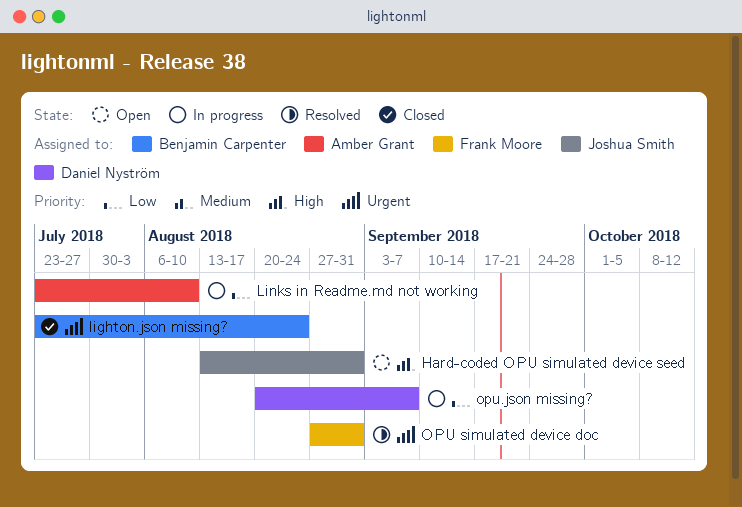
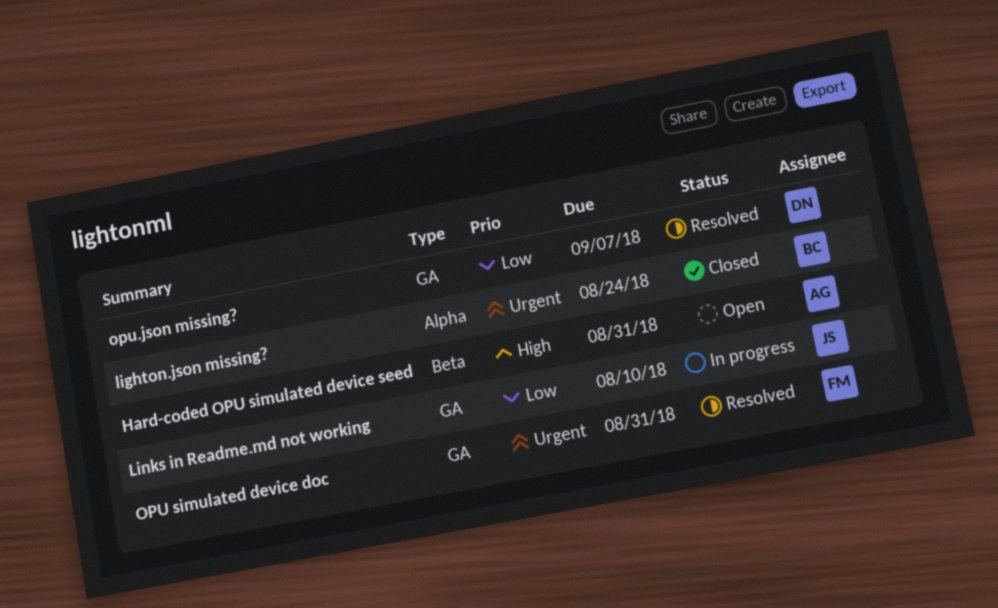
Hard-coded OPU simulated device seed, owner: Joshua Smith -> Amber Grant
Links in Readme.md not working, owner: Amber Grant -> Joshua Smith
opu.json missing?, status: In progress -> Resolved

